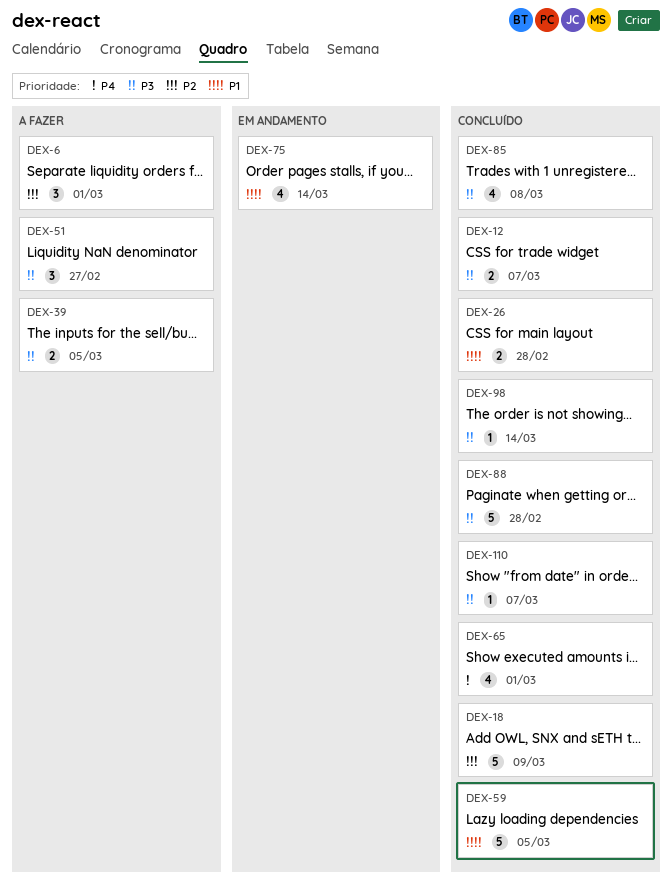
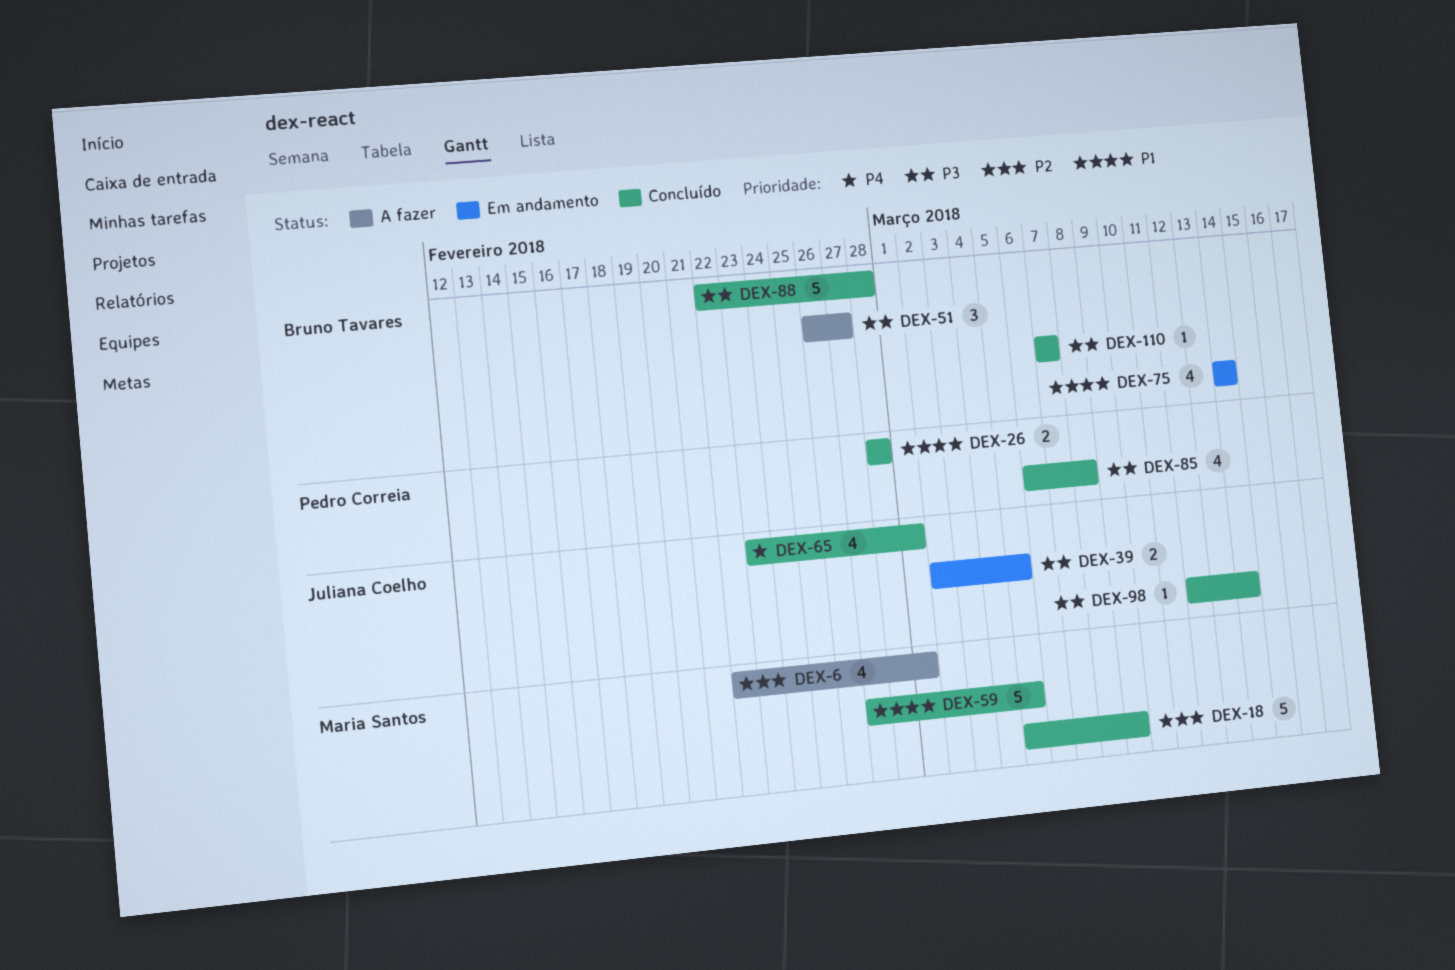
DEX-6, estimate: 3 -> 4
DEX-12: present -> none
DEX-39, status: A fazer -> Em andamento

